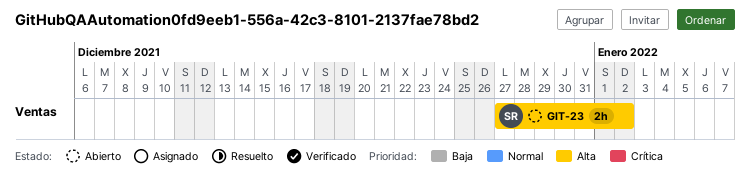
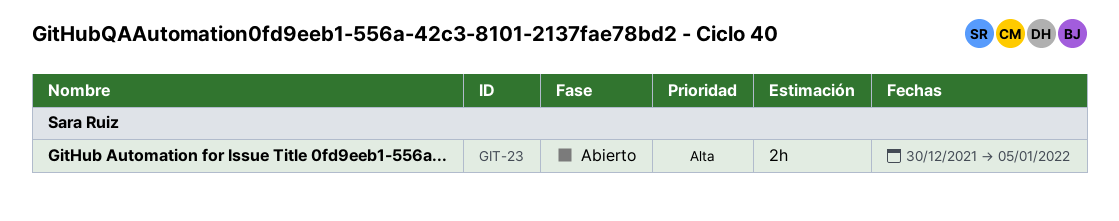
GIT-23, start: Dec 27 -> Dec 30
GIT-23, due: Jan 2 -> Jan 5

